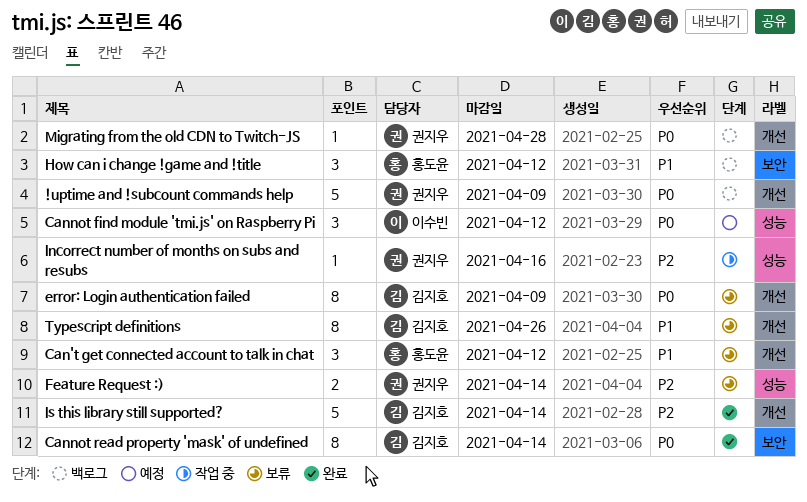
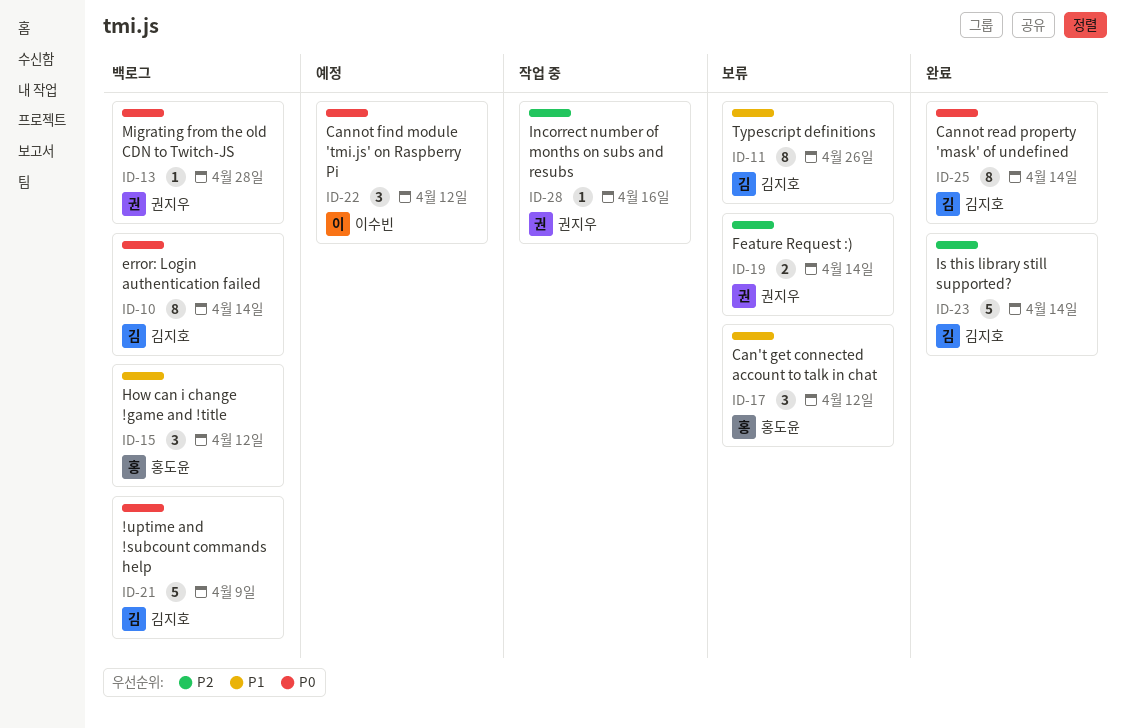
!uptime and !subcount commands help, owner: 권지우 -> 김지호
error: Login authentication failed, status: 보류 -> 백로그
error: Login authentication failed, due: Apr 9 -> Apr 14

